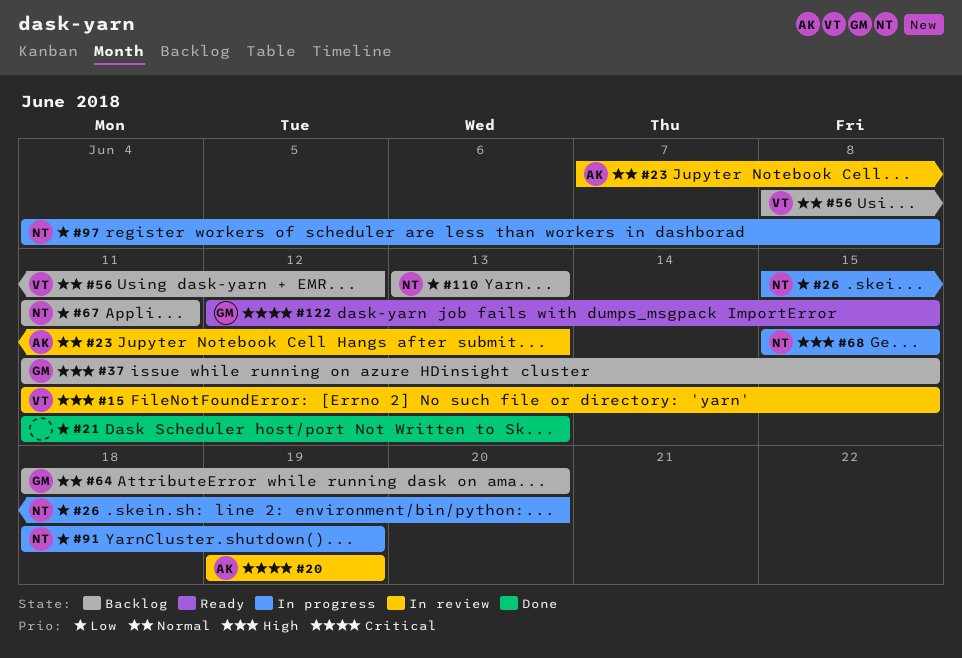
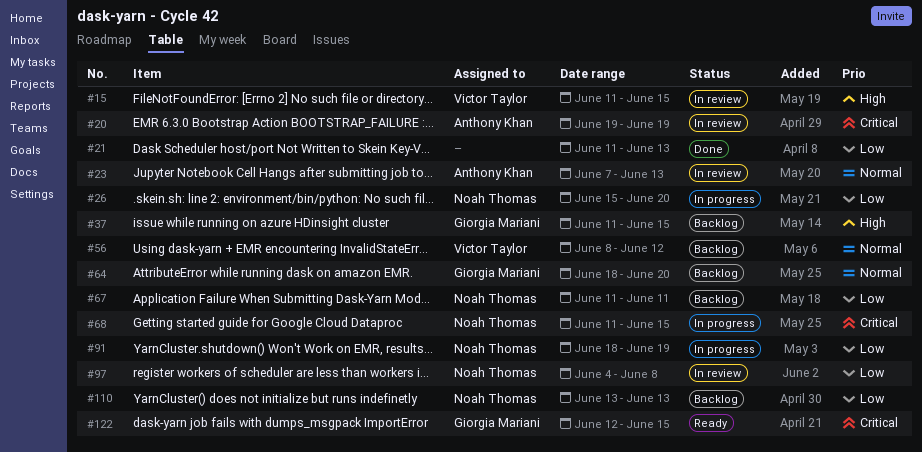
#68, priority: High -> Critical
#68, start: Jun 15 -> Jun 11
#97, status: In progress -> In review

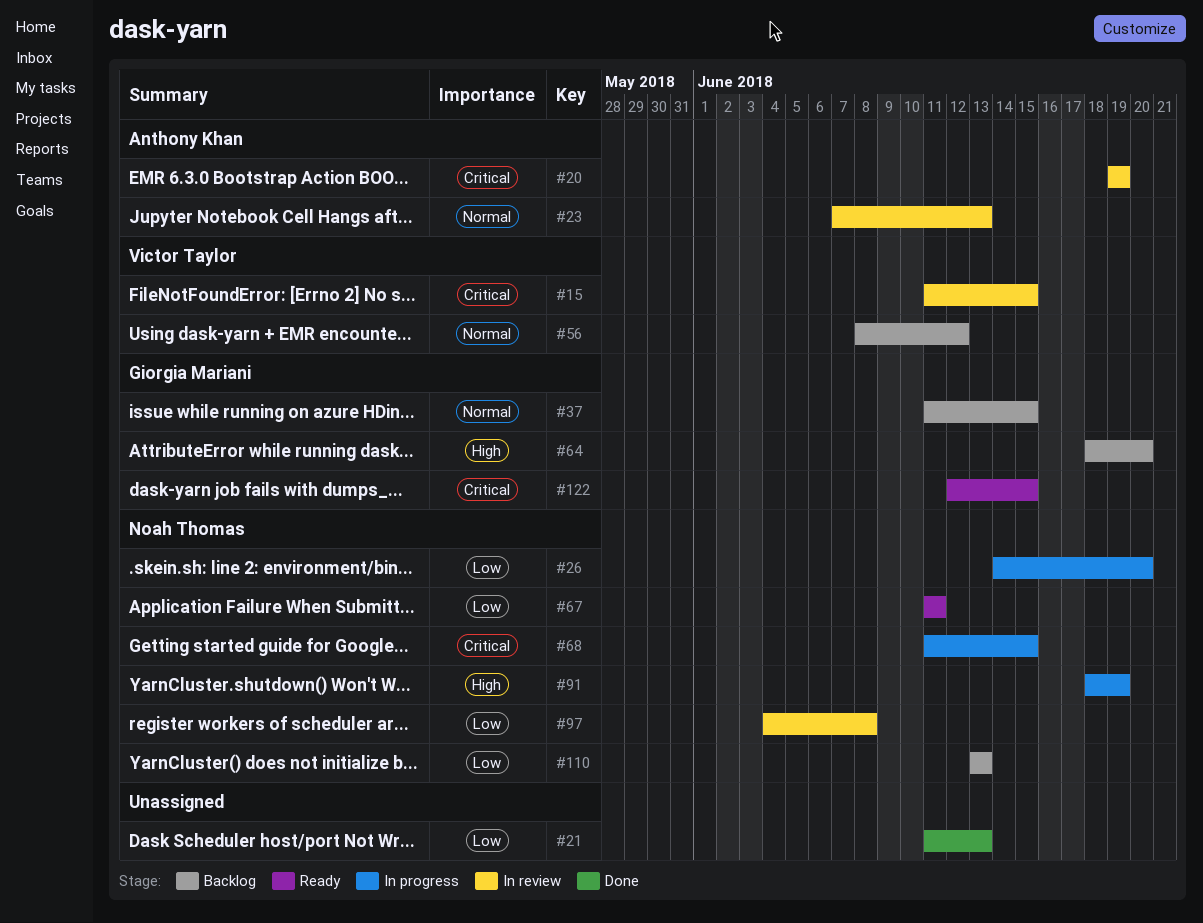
#15, priority: High -> Critical
#26, start: Jun 15 -> Jun 14
#37, priority: High -> Normal
#64, priority: Normal -> High
#67, status: Backlog -> Ready
#91, priority: Low -> High

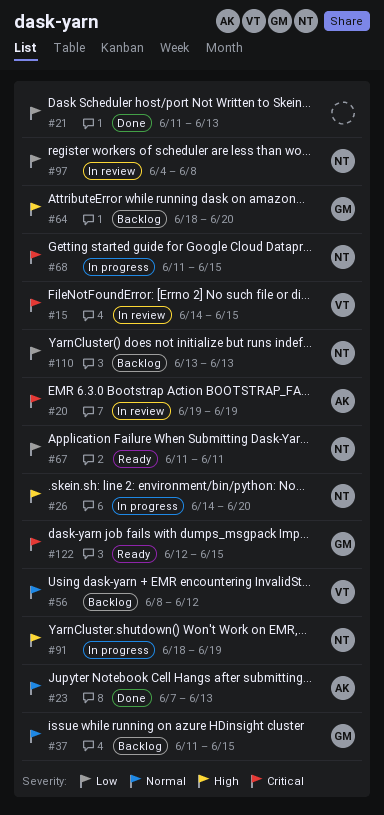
#15, start: Jun 11 -> Jun 14
#23, status: In review -> Done
#26, priority: Low -> High

